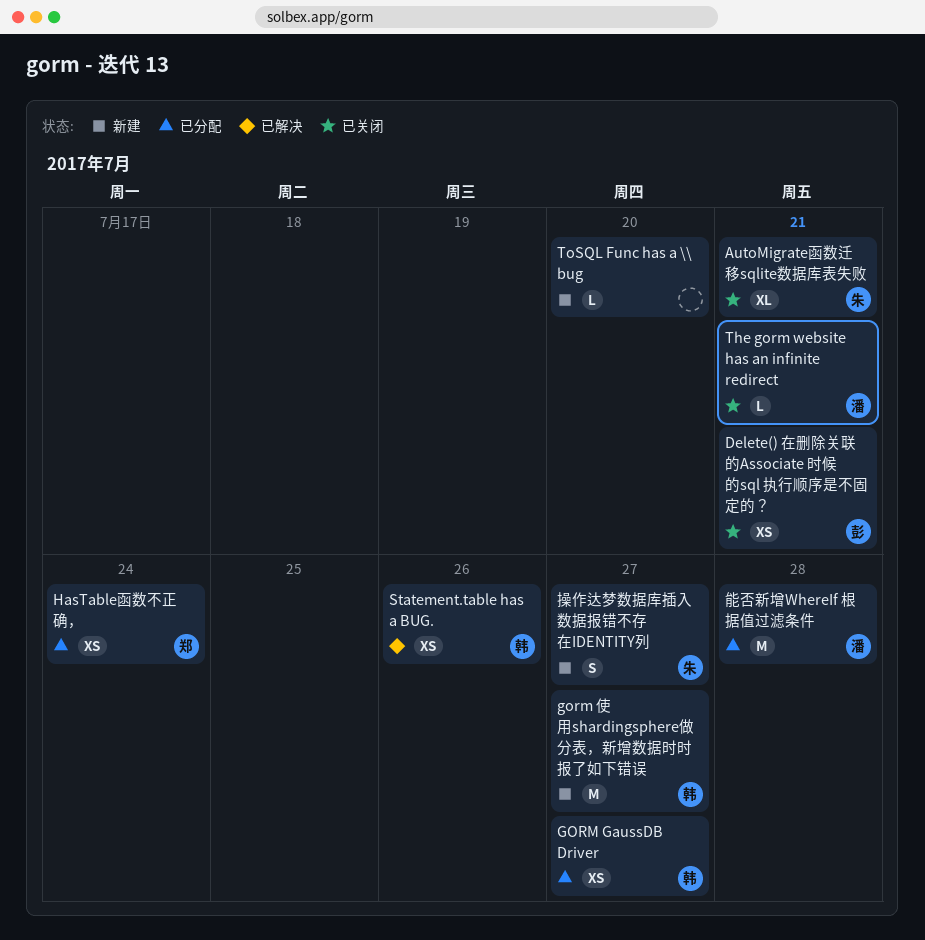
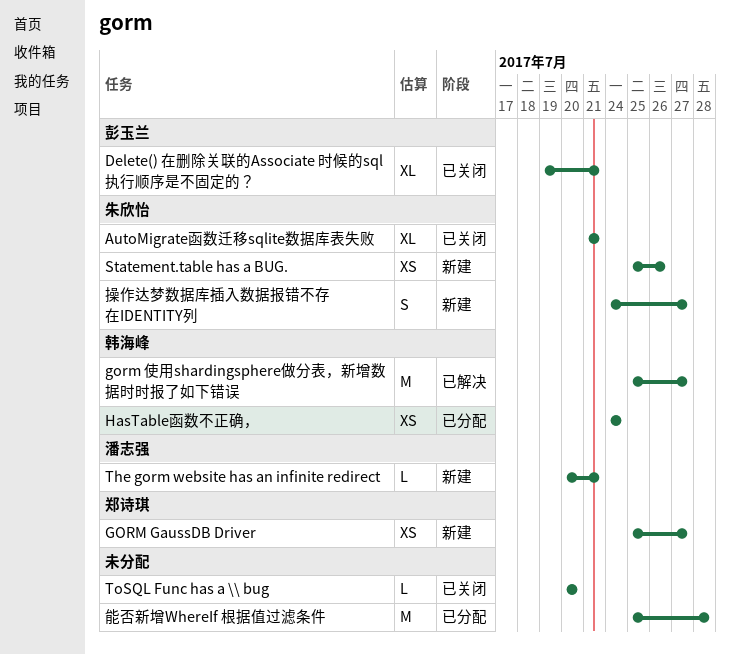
Delete() 在删除关联的Associate 时候的sql 执行顺序是不固定的？, estimate: XS -> XL
GORM GaussDB Driver, status: 已分配 -> 新建
GORM GaussDB Driver, owner: 韩海峰 -> 郑诗琪
gorm 使用shardingsphere做分表，新增数据时时报了如下错误, status: 新建 -> 已解决
HasTable函数不正确，, owner: 郑诗琪 -> 韩海峰
Statement.table has a BUG., status: 已解决 -> 新建
Statement.table has a BUG., owner: 韩海峰 -> 朱欣怡
The gorm website has an infinite redirect, status: 已关闭 -> 新建
ToSQL Func has a \\ bug, status: 新建 -> 已关闭
能否新增WhereIf 根据值过滤条件, owner: 潘志强 -> none

